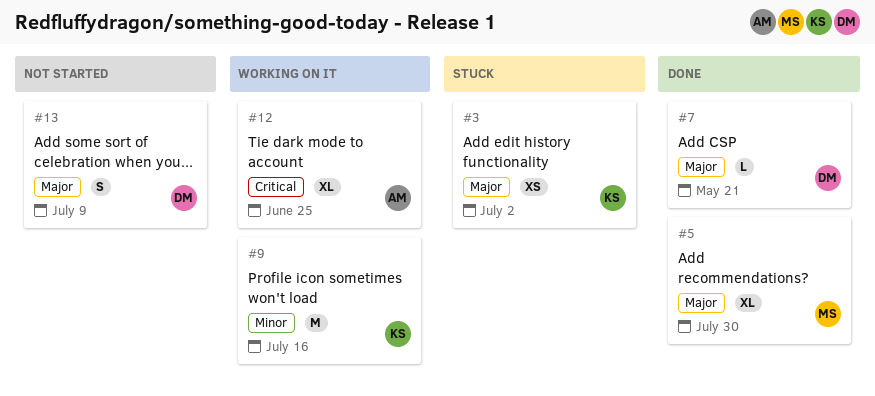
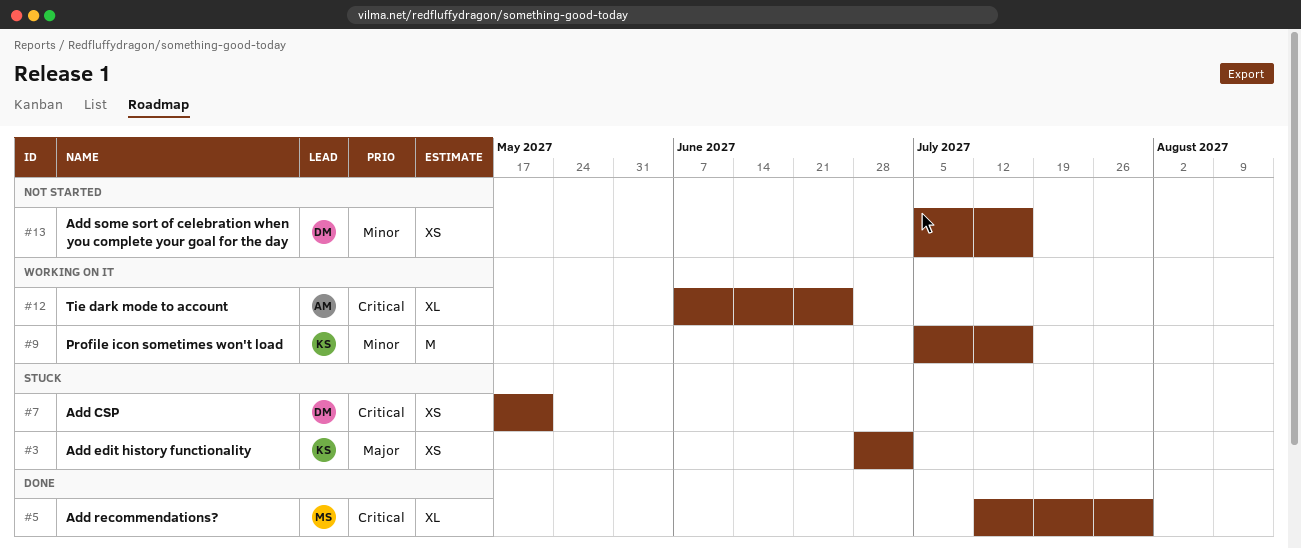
#5, priority: Major -> Critical
#7, status: Done -> Stuck
#7, priority: Major -> Critical
#7, estimate: L -> XS
#13, priority: Major -> Minor
#13, estimate: S -> XS
#13, due: Jul 9 -> Jul 16

